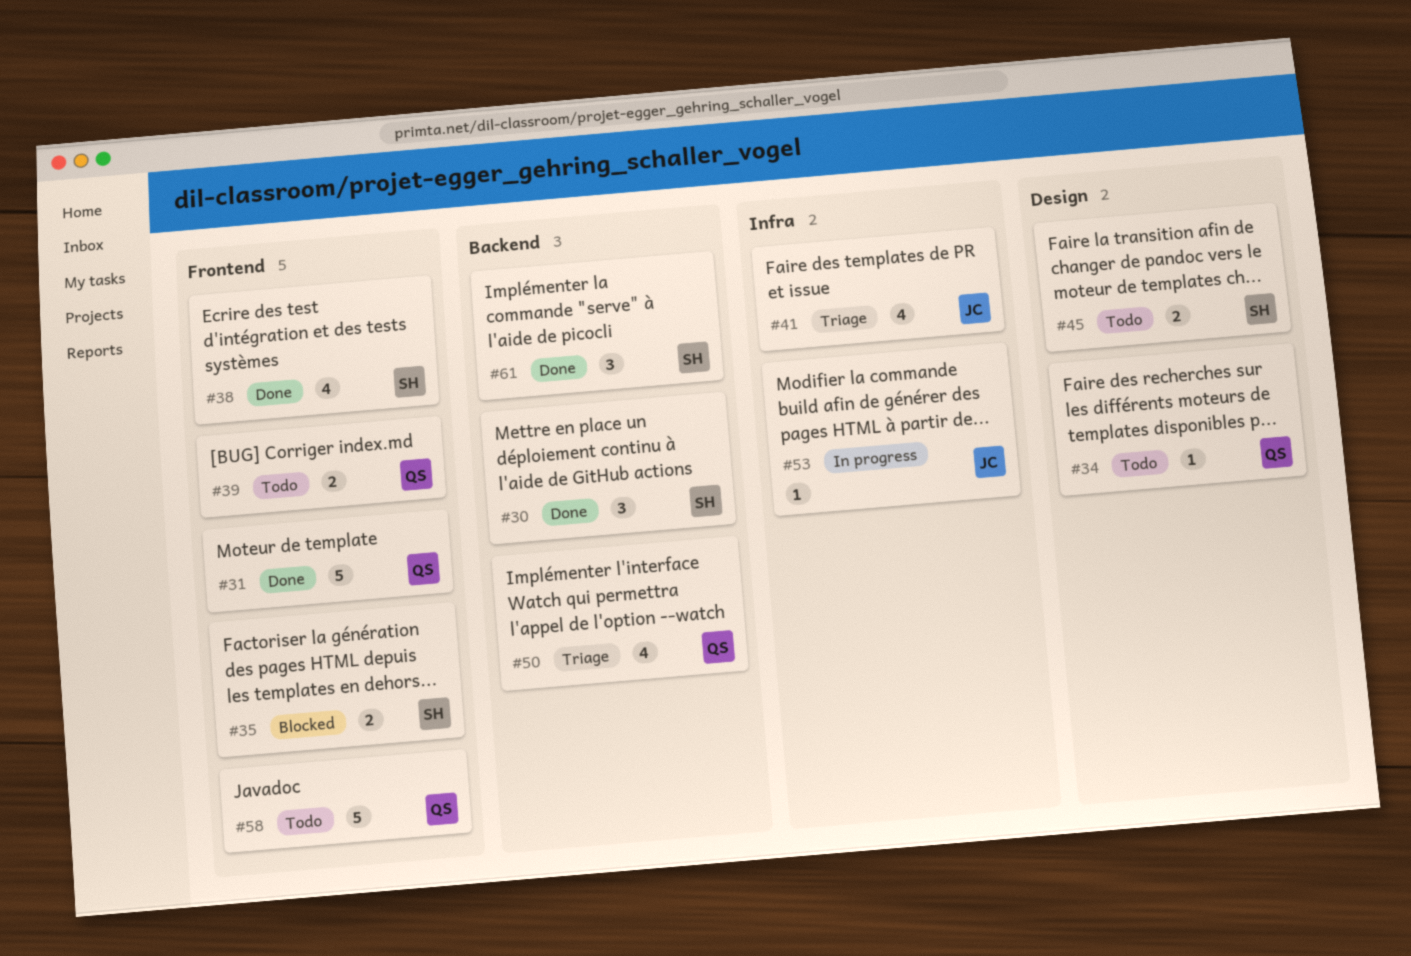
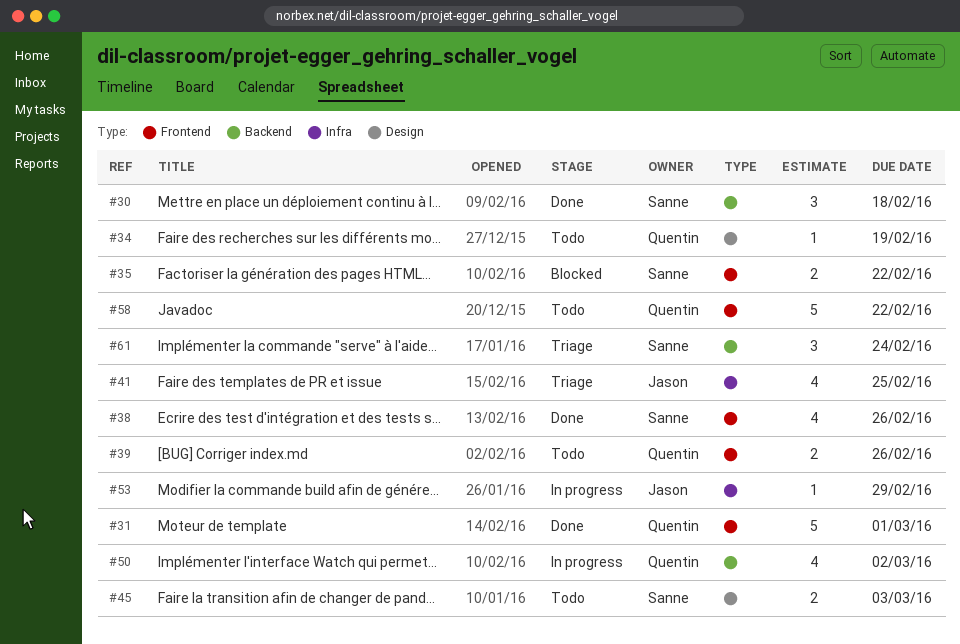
#50, status: Triage -> In progress
#61, status: Done -> Triage

